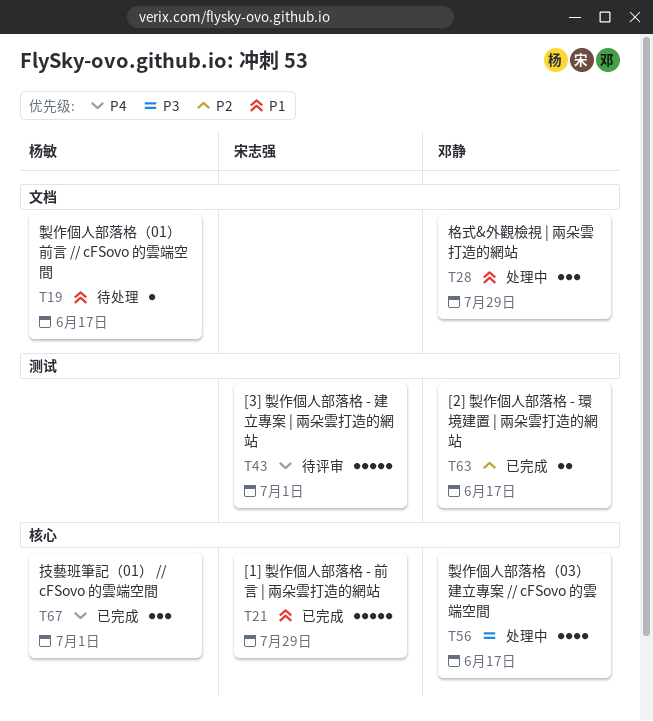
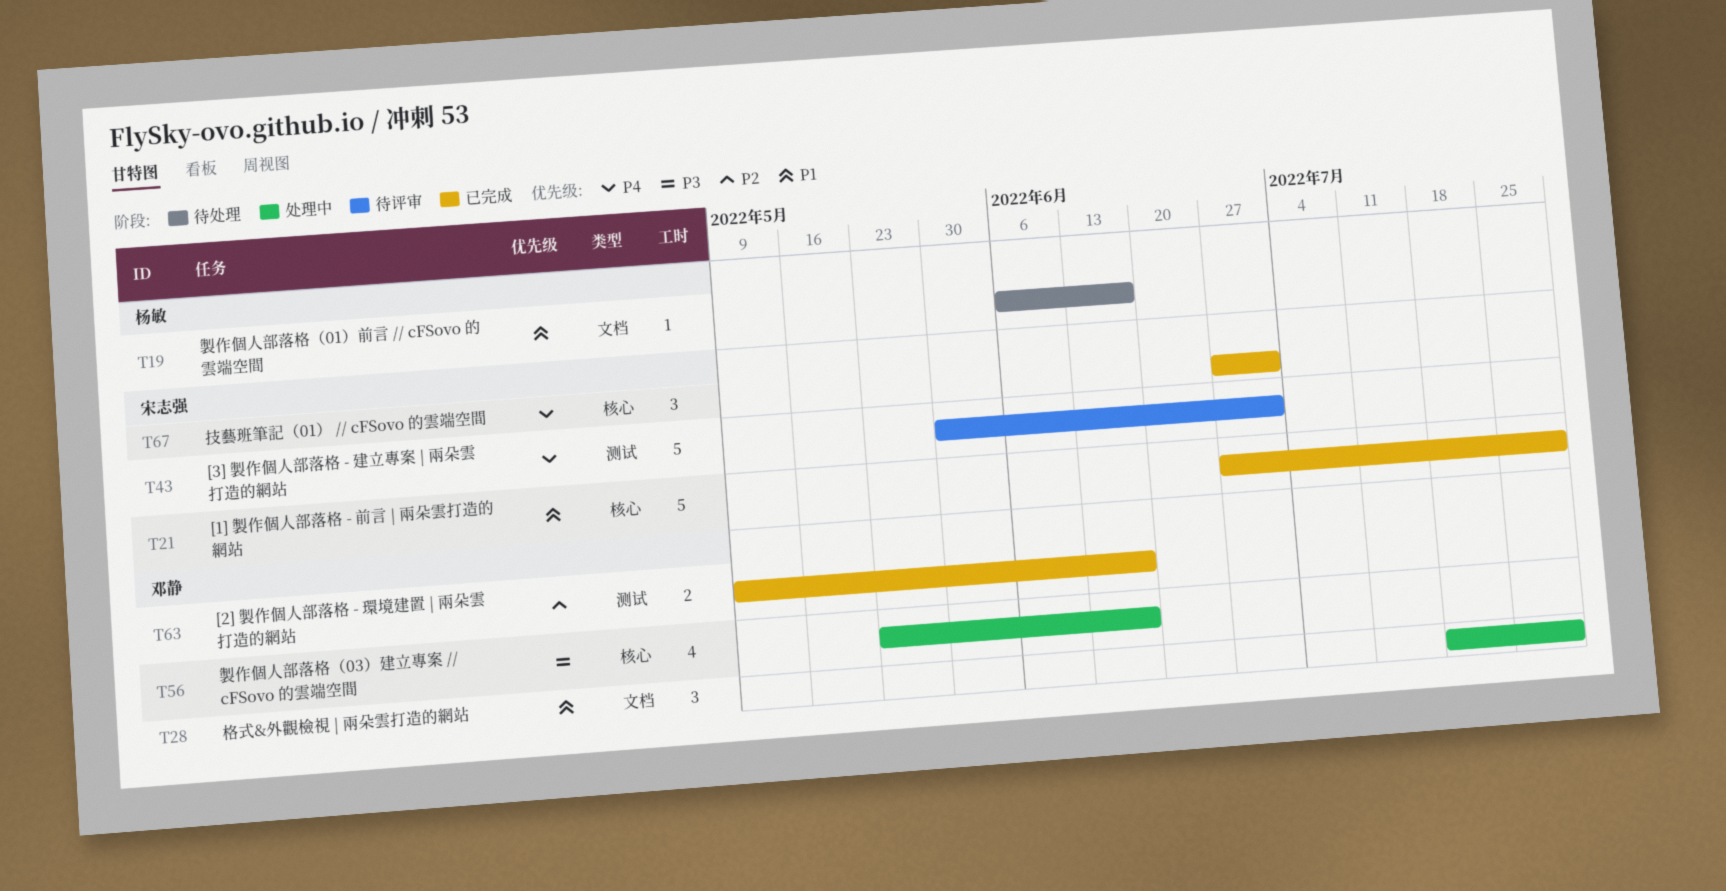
T67, owner: 杨敏 -> 宋志强

